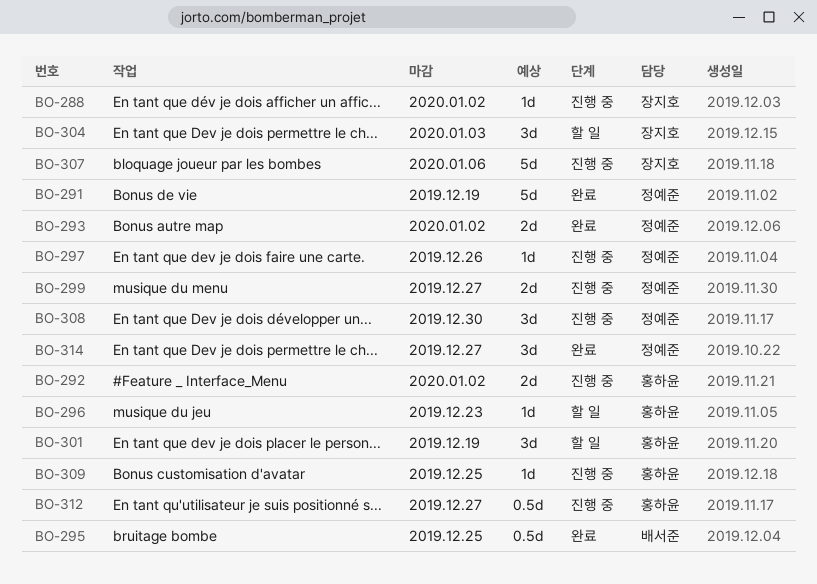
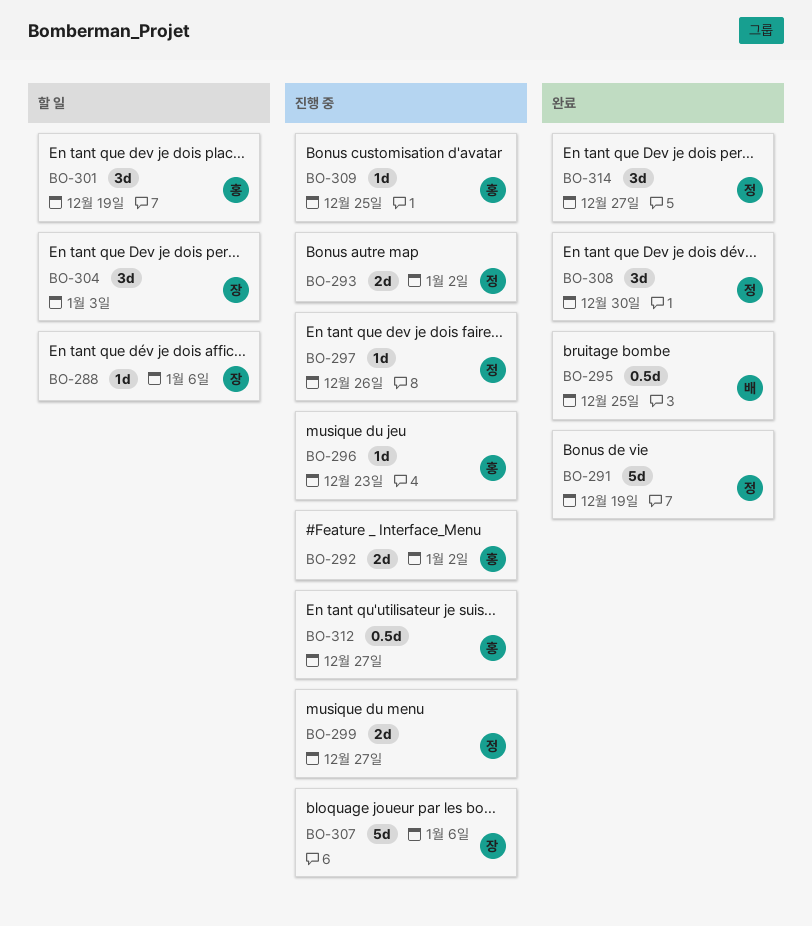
BO-288, status: 진행 중 -> 할 일
BO-288, due: Jan 2 -> Jan 6
BO-293, status: 완료 -> 진행 중
BO-296, status: 할 일 -> 진행 중
BO-308, status: 진행 중 -> 완료

